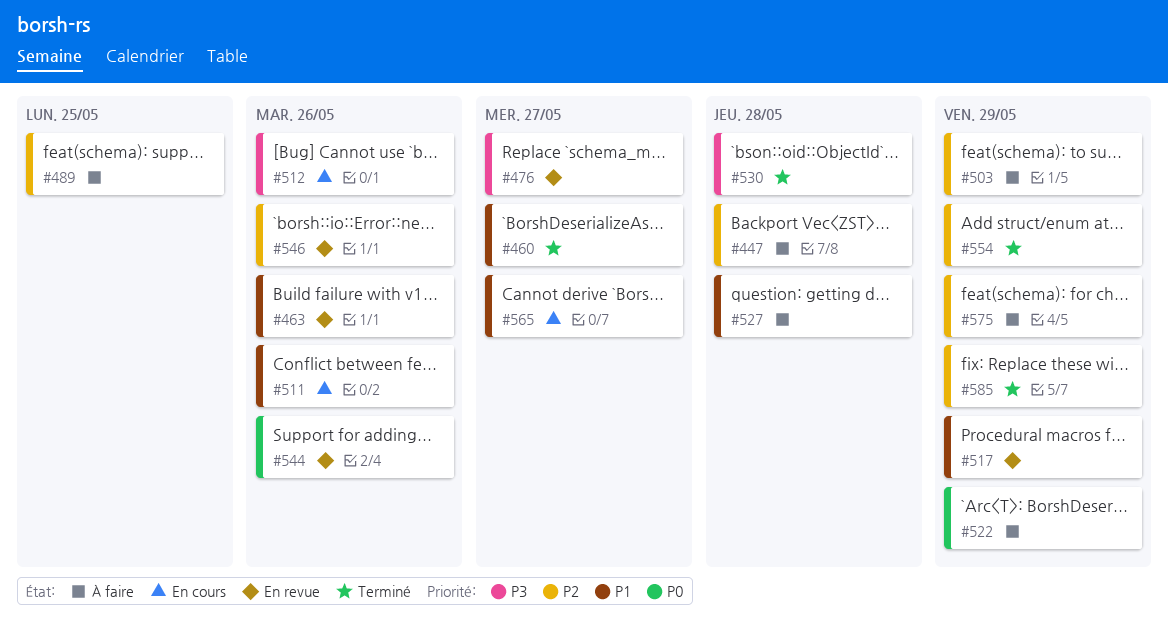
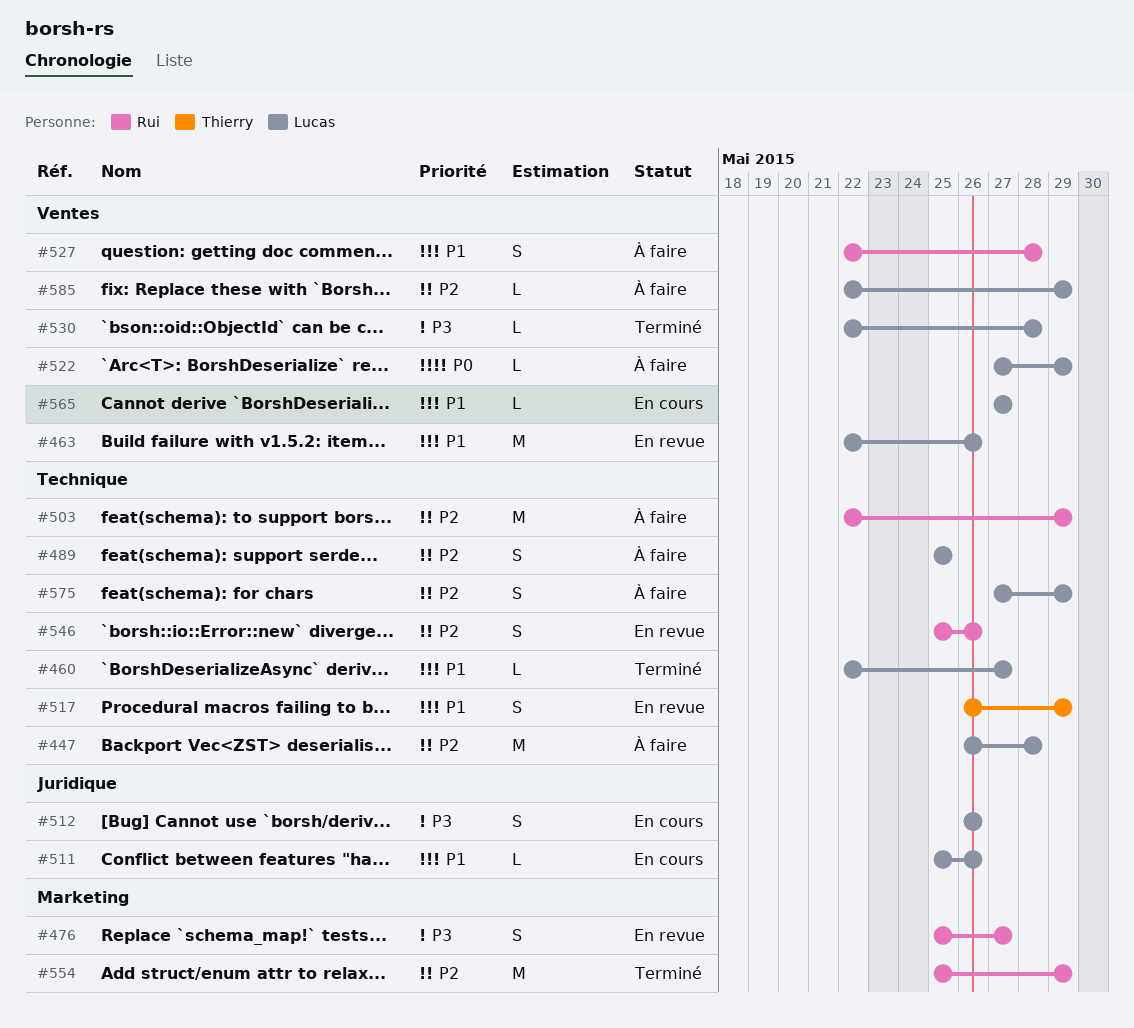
#544: present -> none
#585, status: Terminé -> À faire

